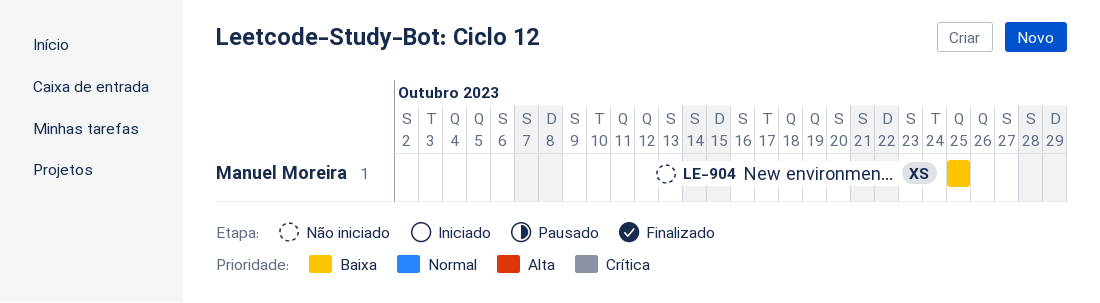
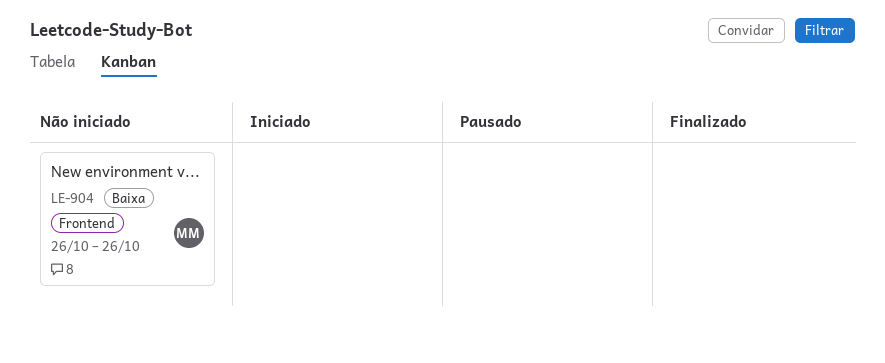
LE-904, start: Oct 25 -> Oct 26
LE-904, due: Oct 25 -> Oct 26

